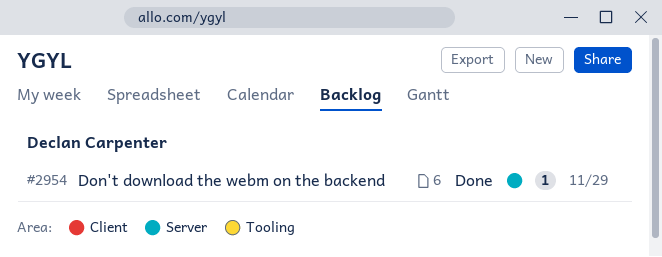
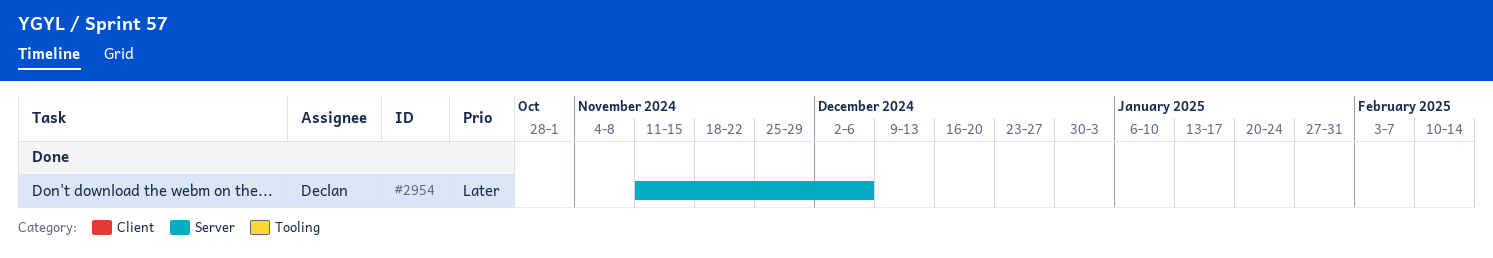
#2954, due: Nov 29 -> Dec 6

